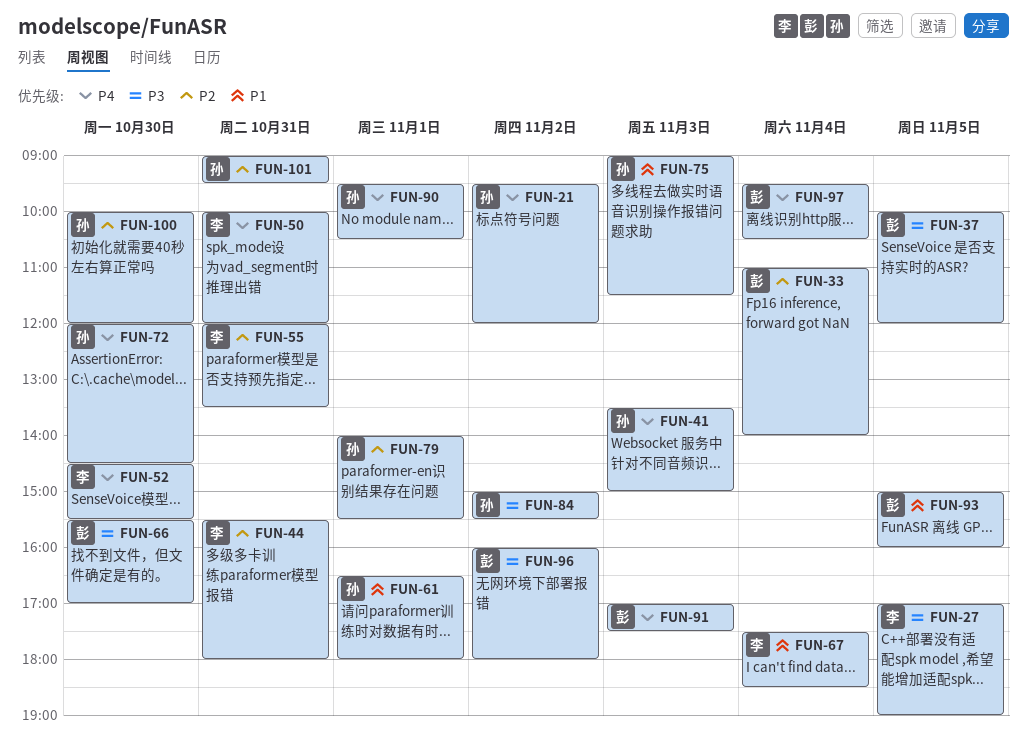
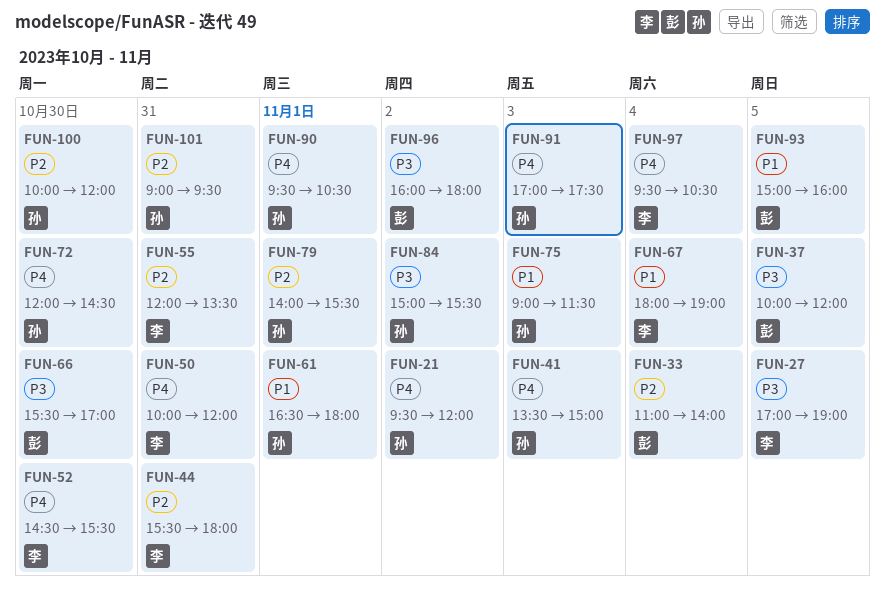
FUN-67, begins: 17:30 -> 18:00
FUN-67, ends: 18:30 -> 19:00
FUN-91, owner: 彭 -> 孙
FUN-97, owner: 彭 -> 李

